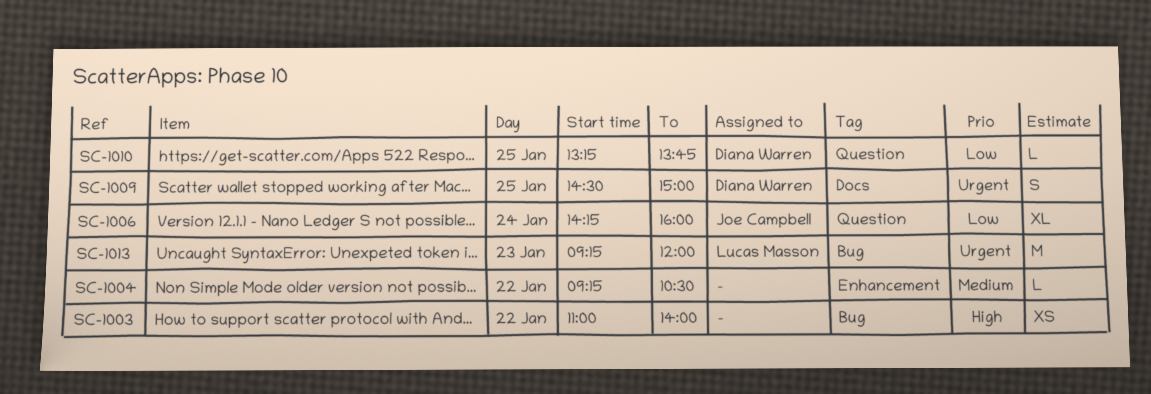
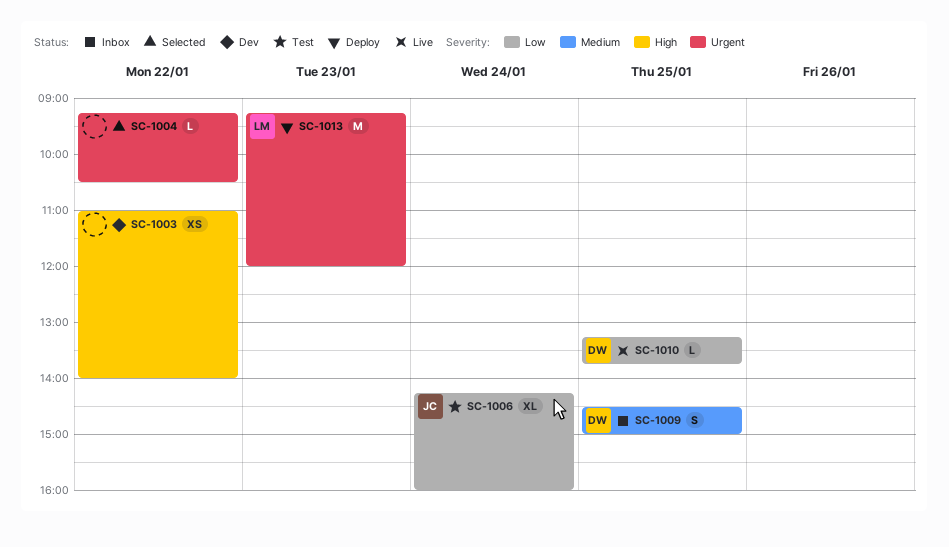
SC-1004, priority: Medium -> Urgent
SC-1009, priority: Urgent -> Medium

